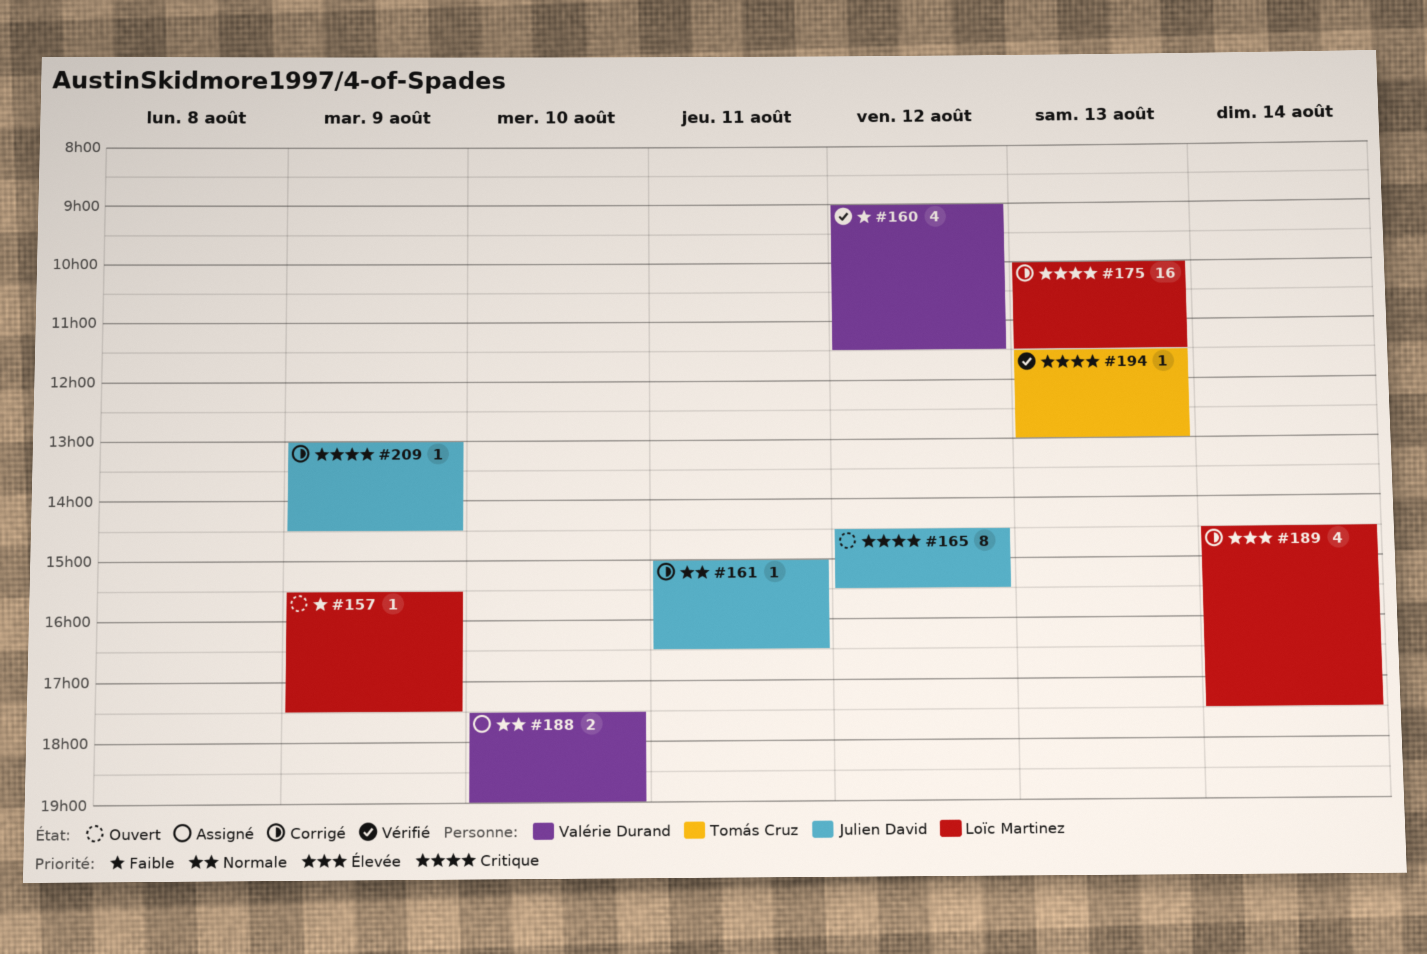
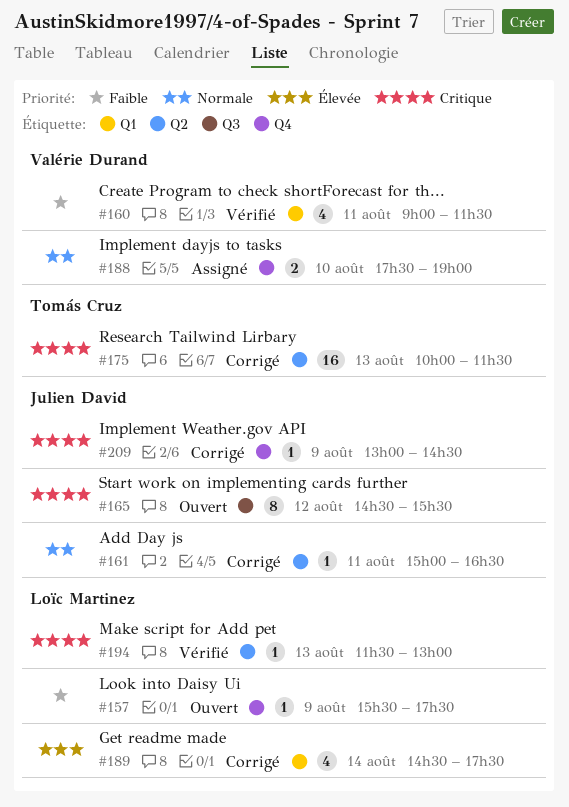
#160, day: Aug 12 -> Aug 11
#175, owner: Loïc Martinez -> Tomás Cruz
#194, owner: Tomás Cruz -> Loïc Martinez

